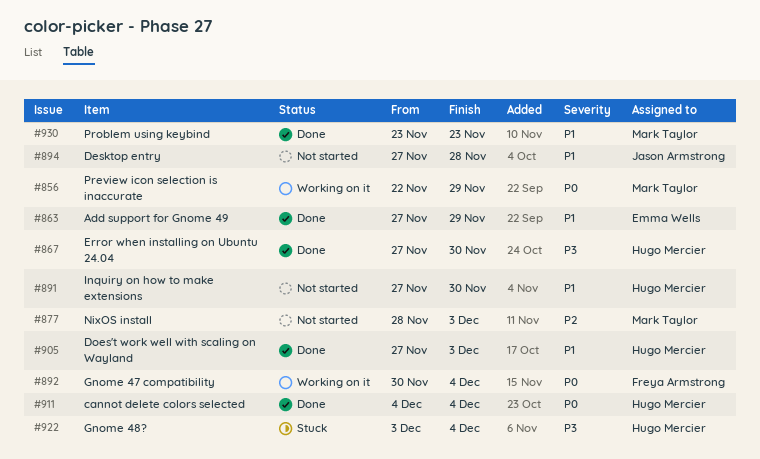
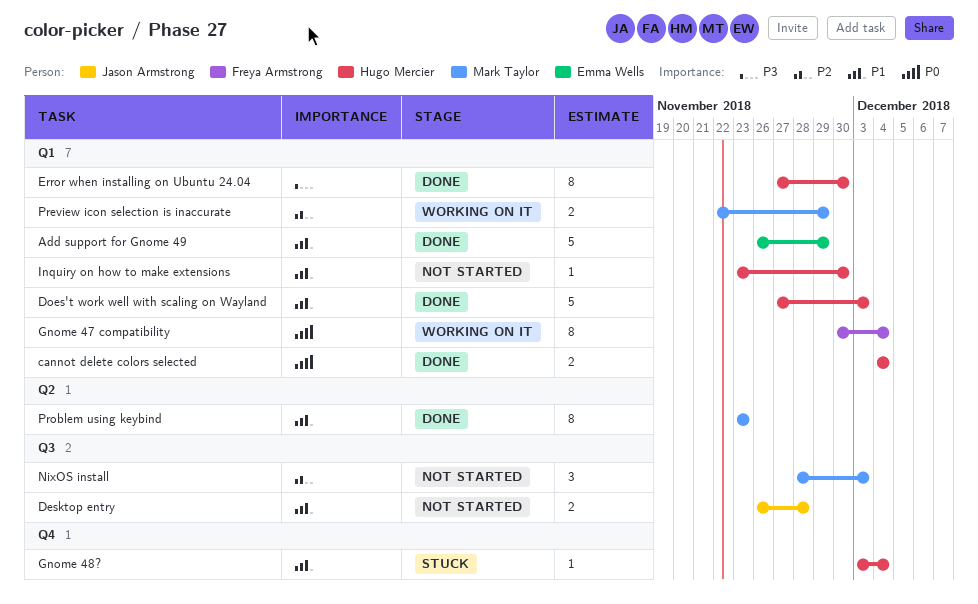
Add support for Gnome 49, start: Nov 27 -> Nov 26
Desktop entry, start: Nov 27 -> Nov 26
Gnome 48?, priority: P3 -> P1
Inquiry on how to make extensions, start: Nov 27 -> Nov 23
Preview icon selection is inaccurate, priority: P0 -> P2

